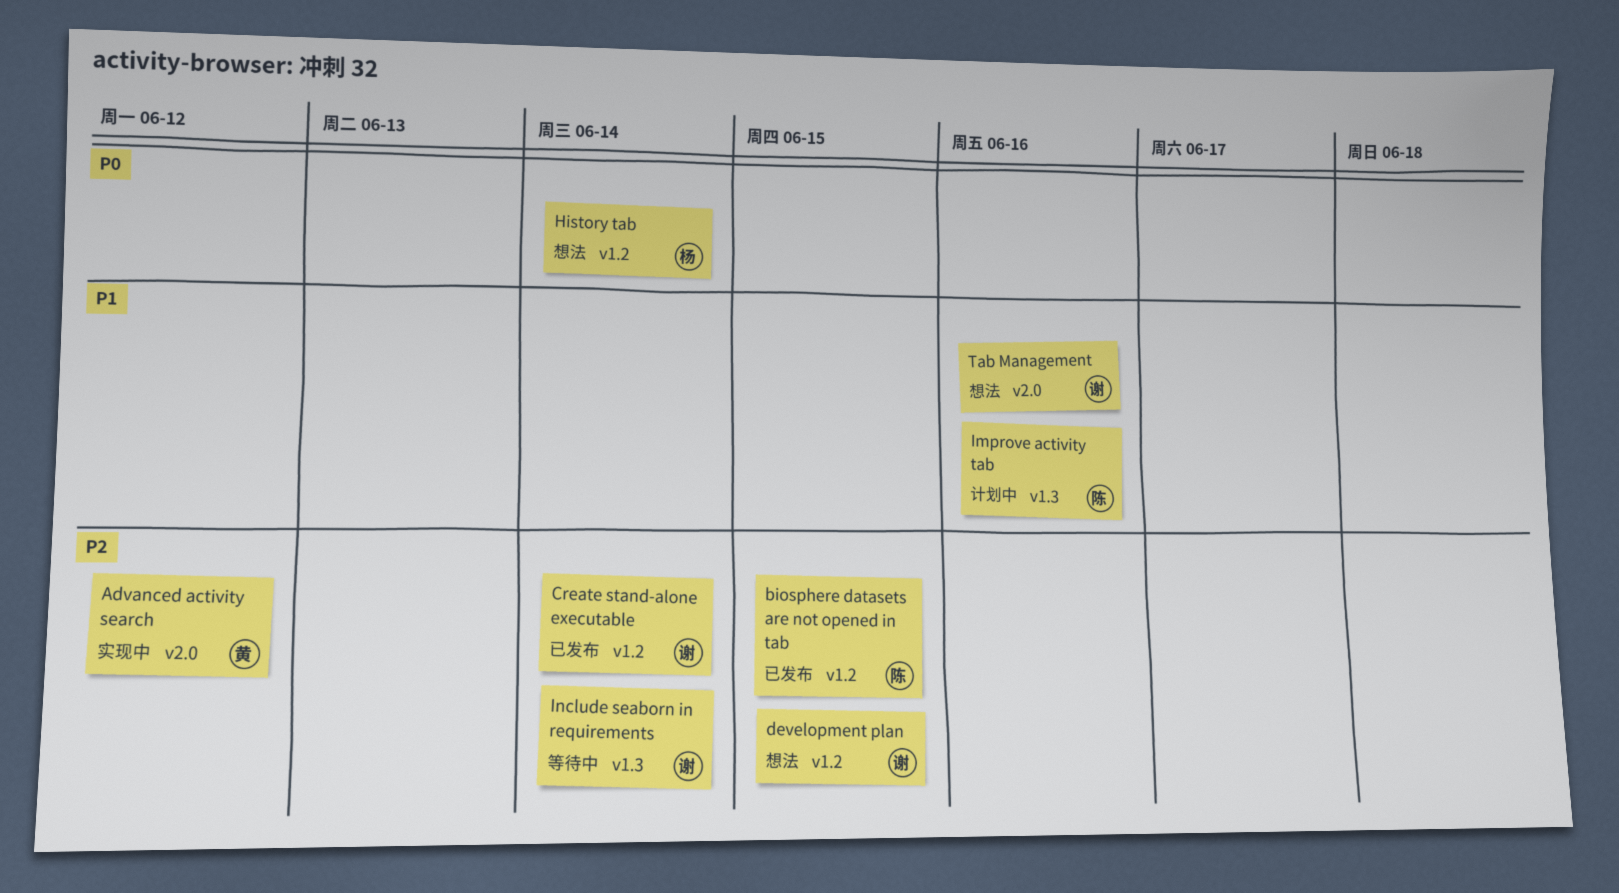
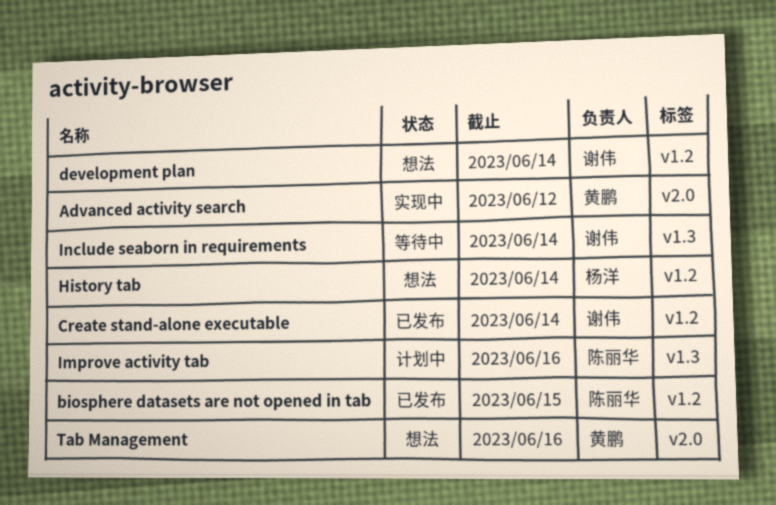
development plan, due: Jun 15 -> Jun 14
Tab Management, owner: 谢伟 -> 黄鹏

